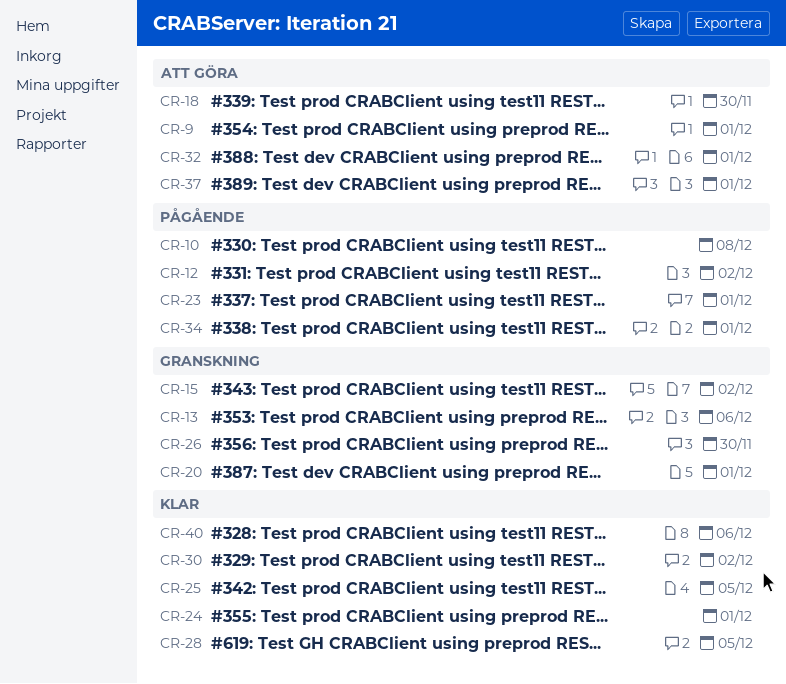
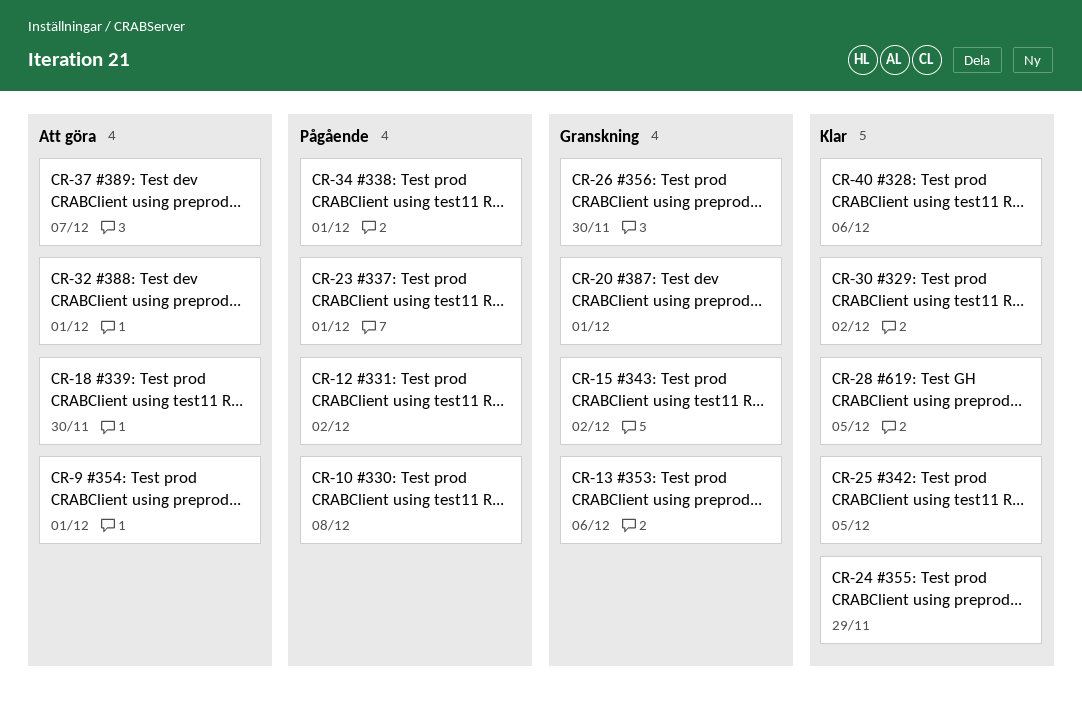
CR-24, due: Dec 1 -> Nov 29
CR-37, due: Dec 1 -> Dec 7

